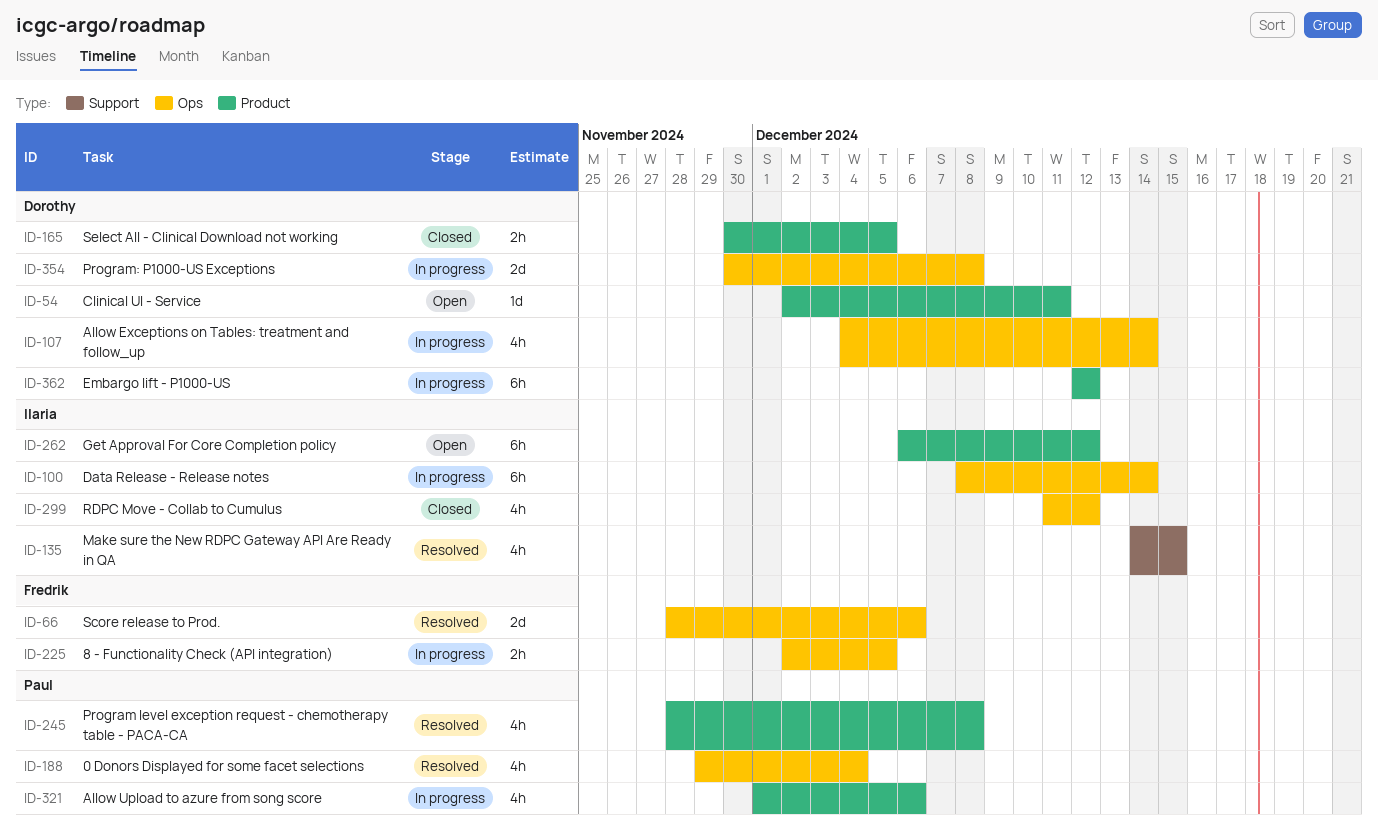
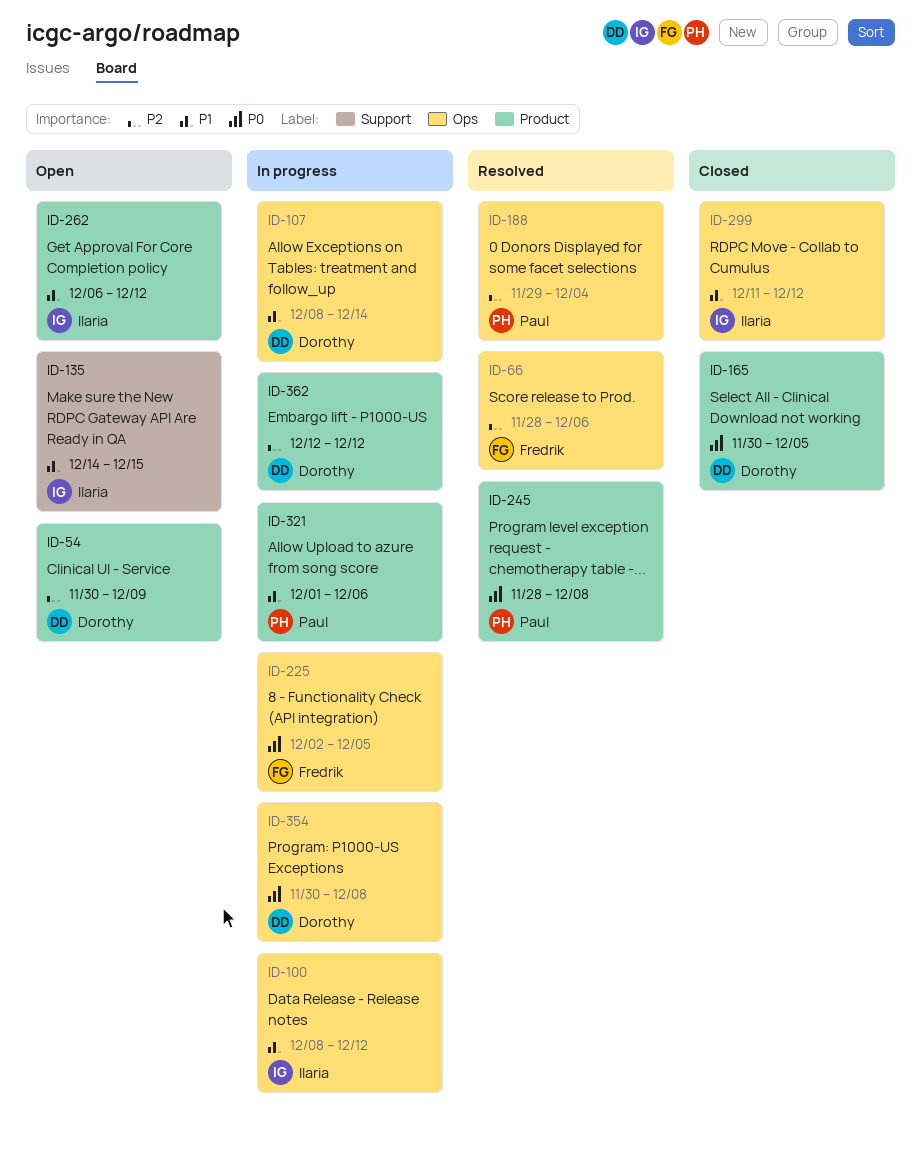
ID-54, start: Dec 2 -> Nov 30
ID-54, due: Dec 11 -> Dec 9
ID-100, due: Dec 14 -> Dec 12
ID-107, start: Dec 4 -> Dec 8
ID-135, status: Resolved -> Open

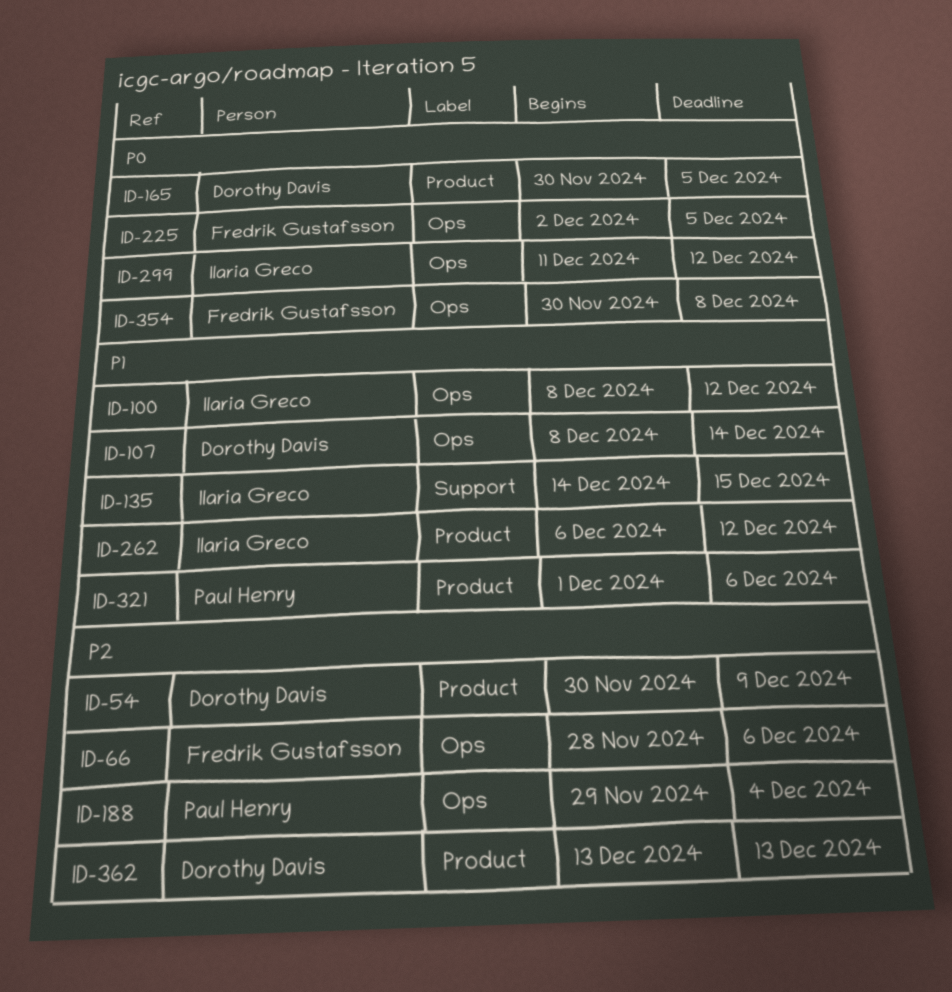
ID-245: present -> none
ID-299, priority: P1 -> P0
ID-354, owner: Dorothy Davis -> Fredrik Gustafsson
ID-362, start: Dec 12 -> Dec 13
ID-362, due: Dec 12 -> Dec 13

